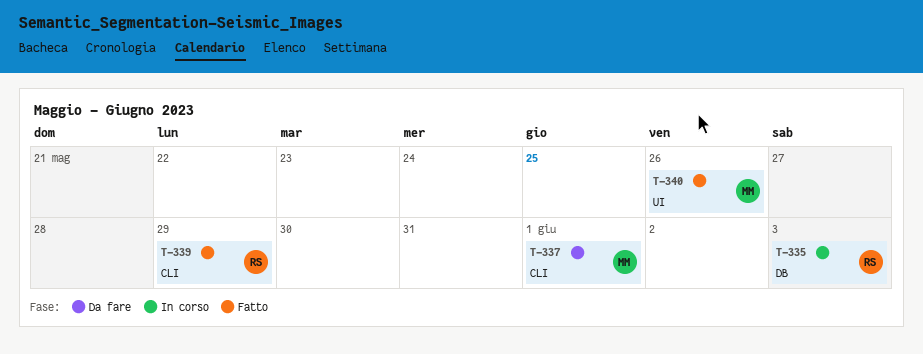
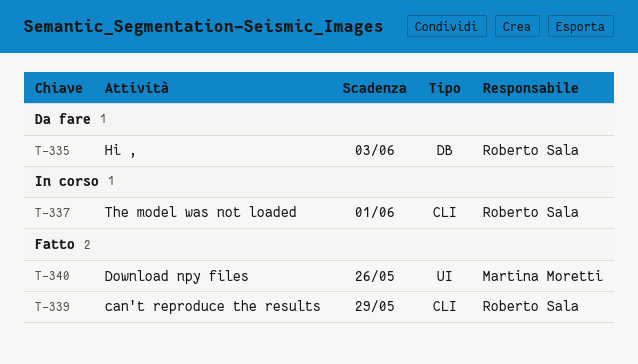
T-335, status: In corso -> Da fare
T-337, status: Da fare -> In corso
T-337, owner: Martina Moretti -> Roberto Sala

